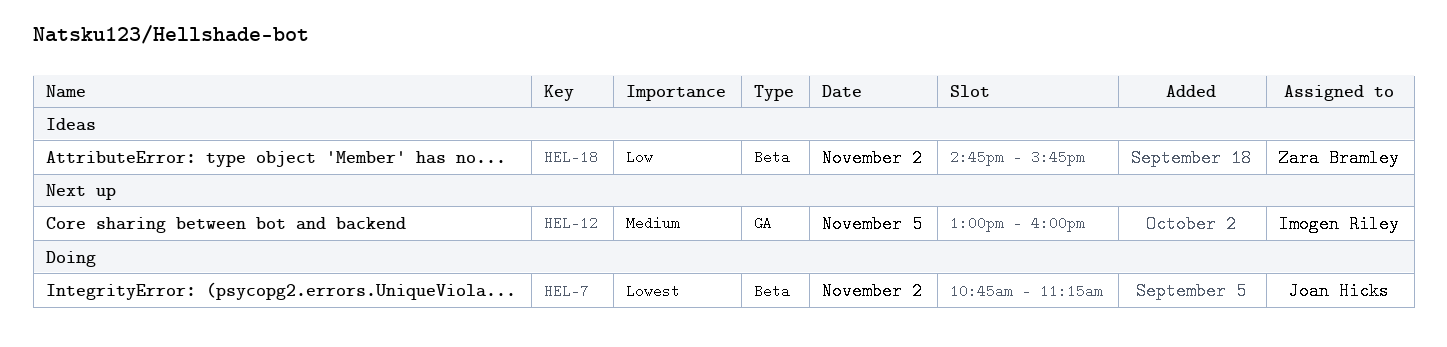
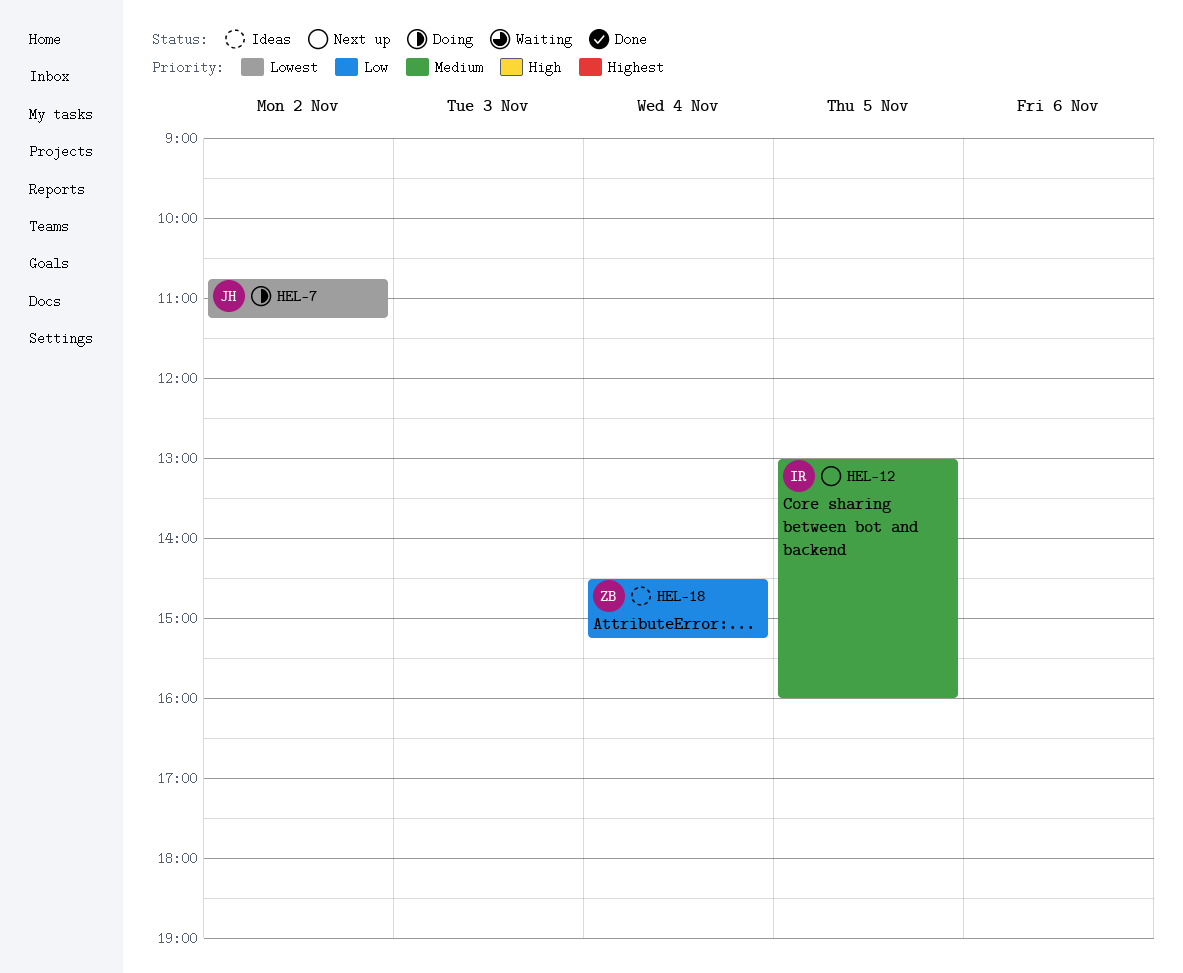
HEL-18, day: Nov 2 -> Nov 4
HEL-18, begins: 14:45 -> 14:30
HEL-18, ends: 15:45 -> 15:15

